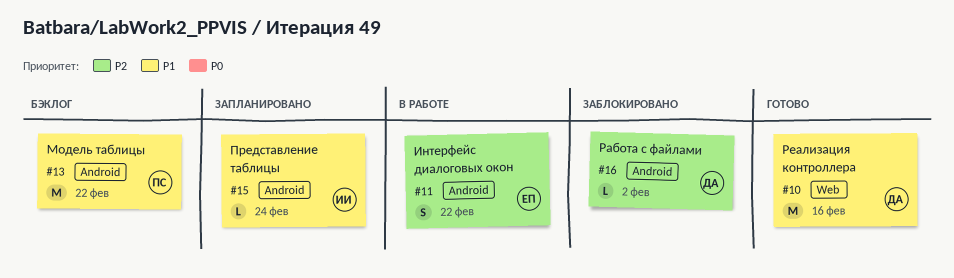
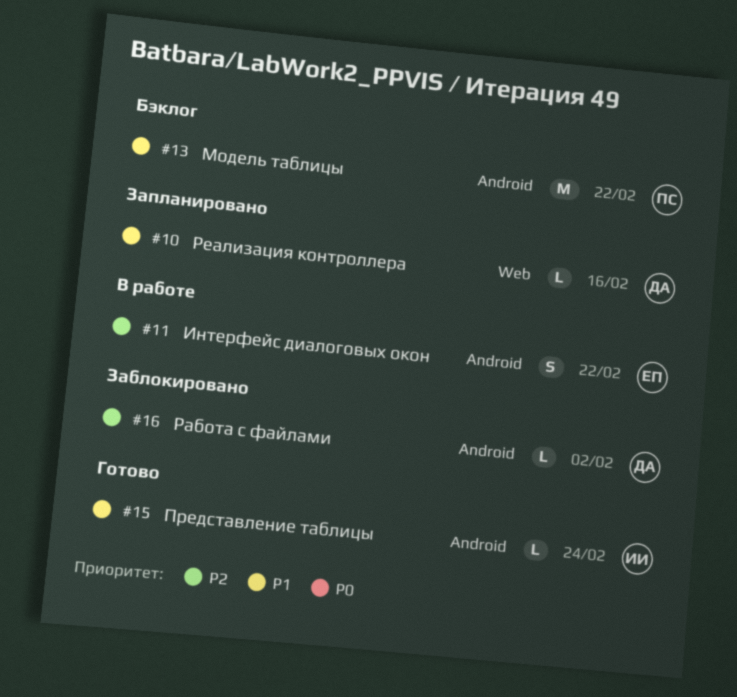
#10, status: Готово -> Запланировано
#10, estimate: M -> L
#15, status: Запланировано -> Готово

